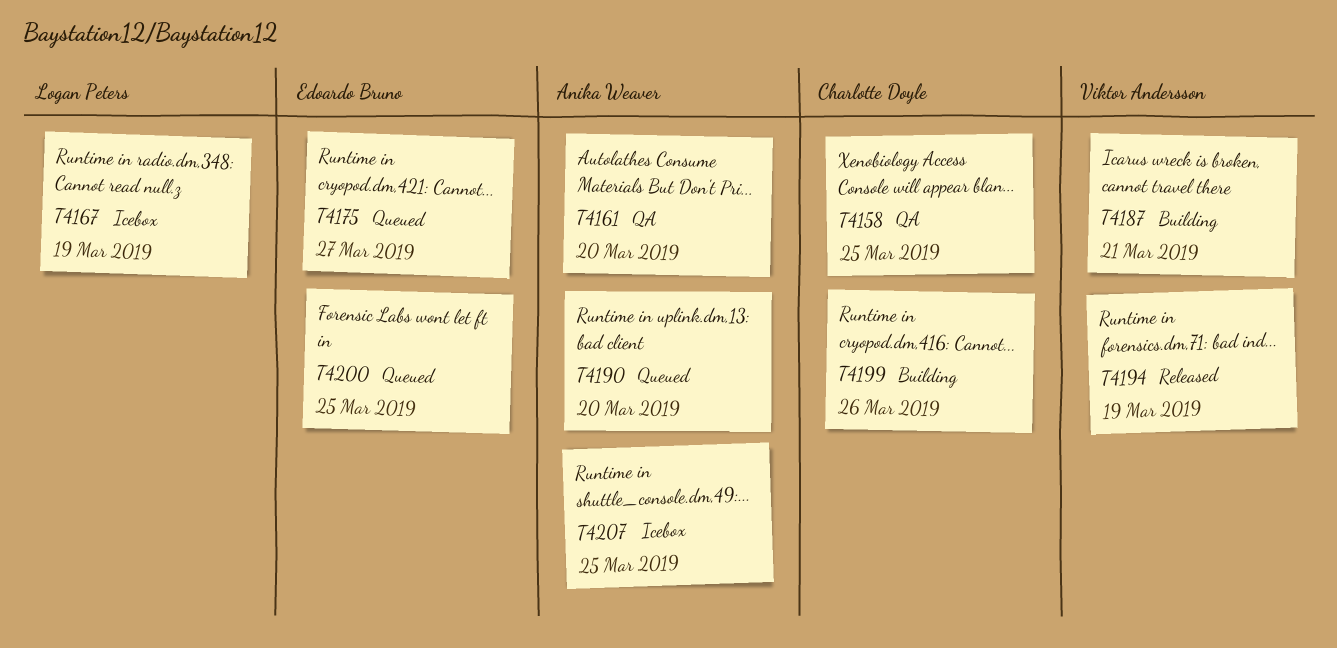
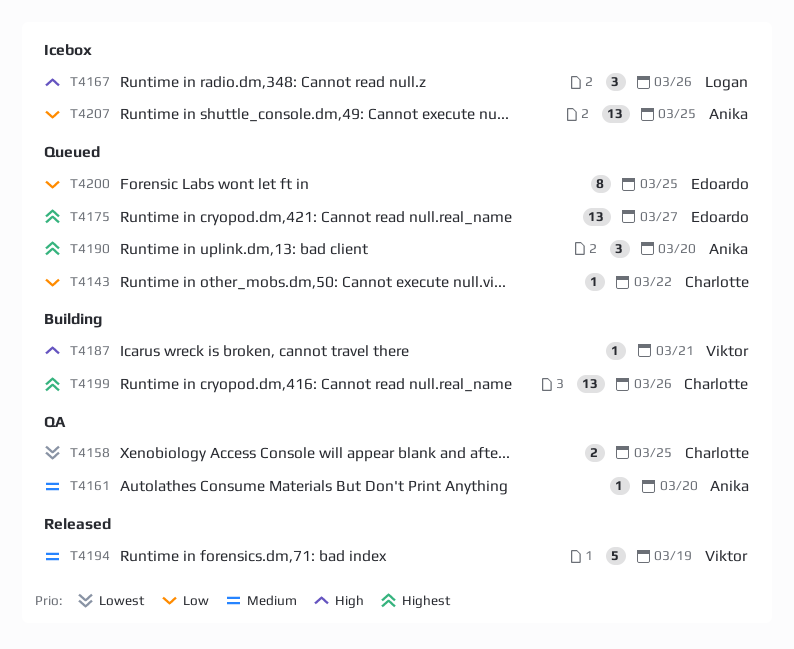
T4143: none -> present
T4167, due: Mar 19 -> Mar 26

